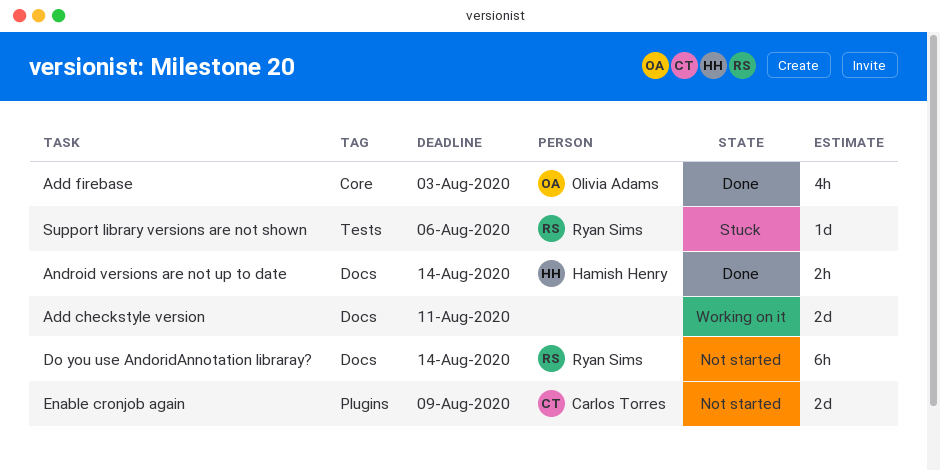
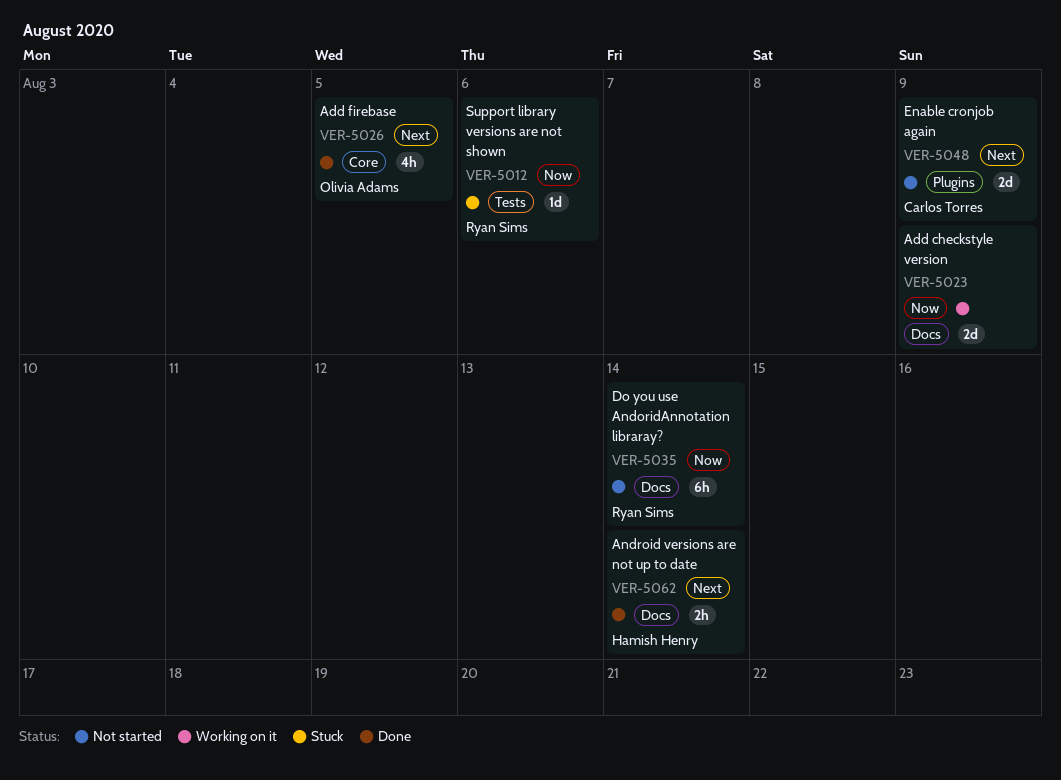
Add checkstyle version, due: Aug 11 -> Aug 9
Add firebase, due: Aug 3 -> Aug 5

